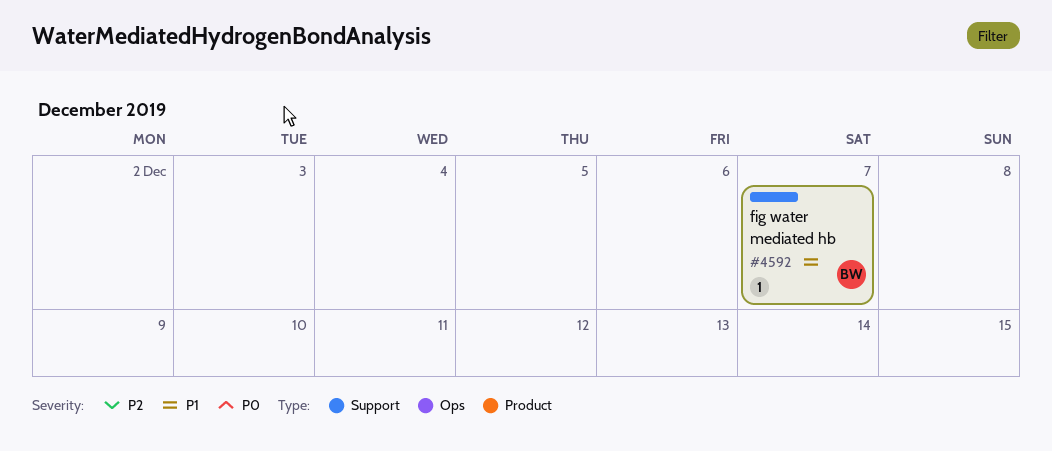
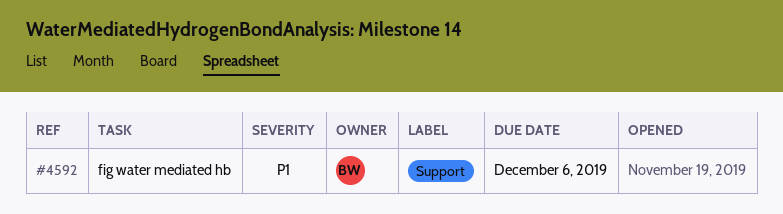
#4592, due: Dec 7 -> Dec 6

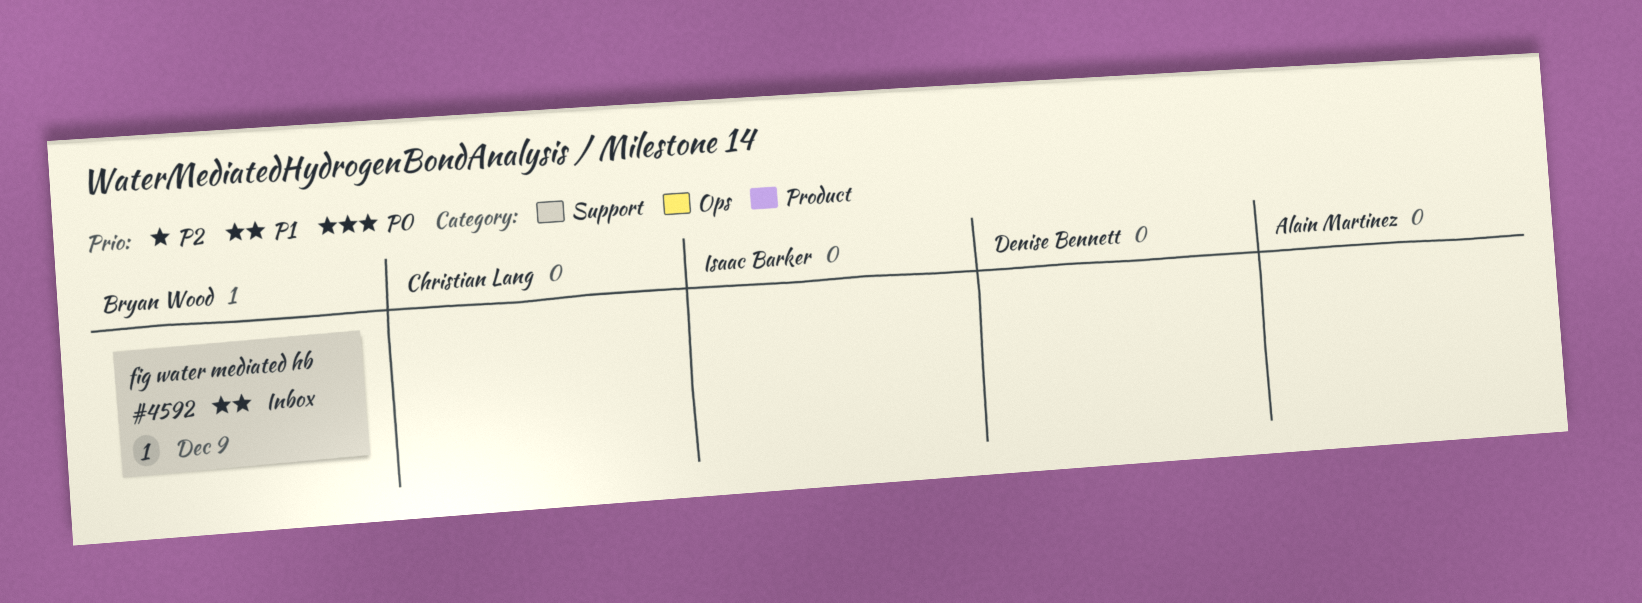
#4592, due: Dec 6 -> Dec 9

